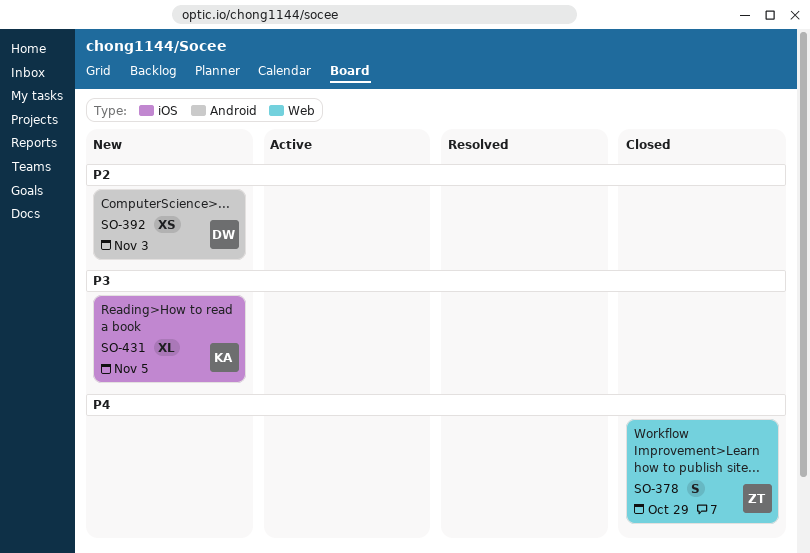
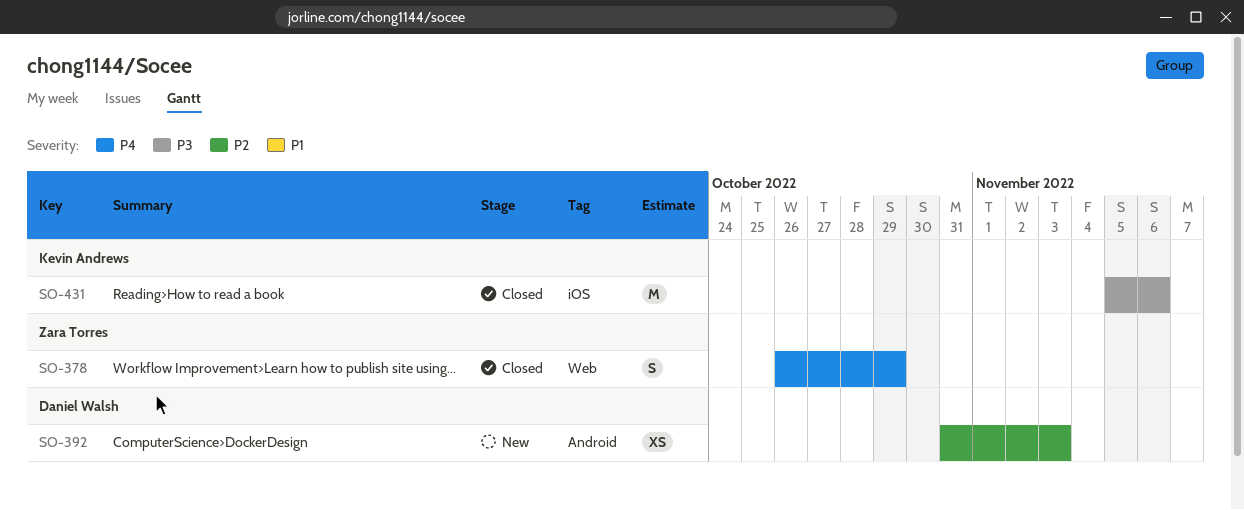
SO-431, status: New -> Closed
SO-431, estimate: XL -> M
SO-431, due: Nov 5 -> Nov 6

